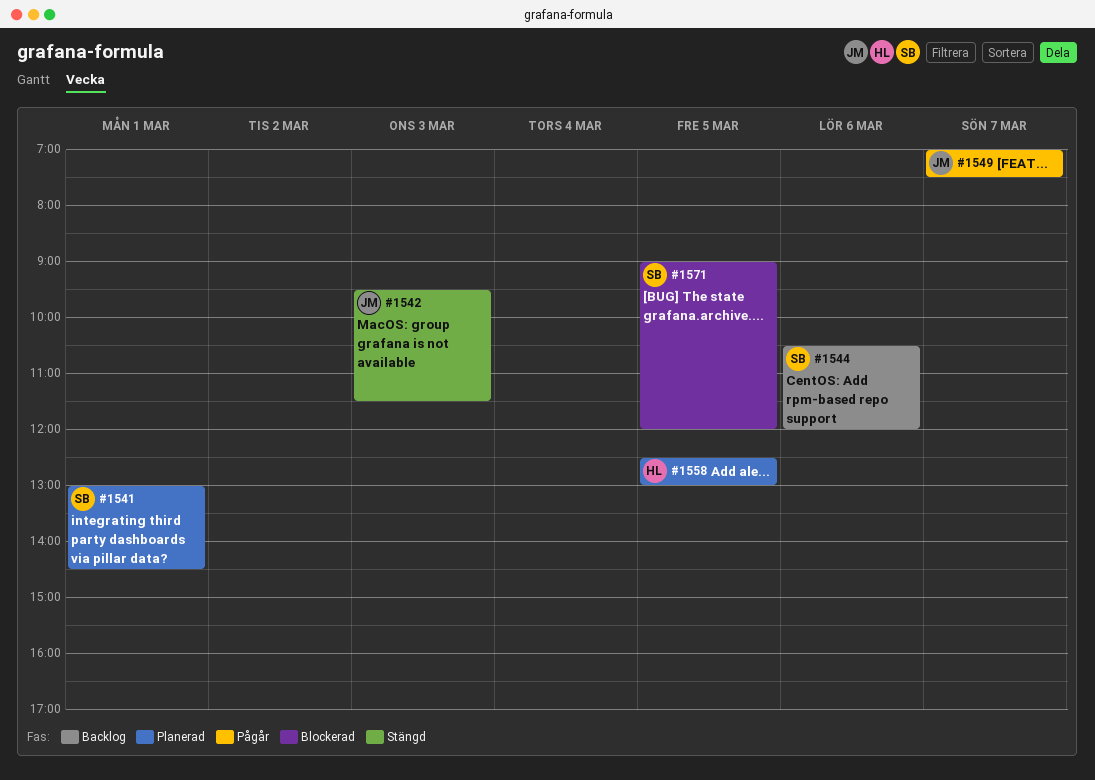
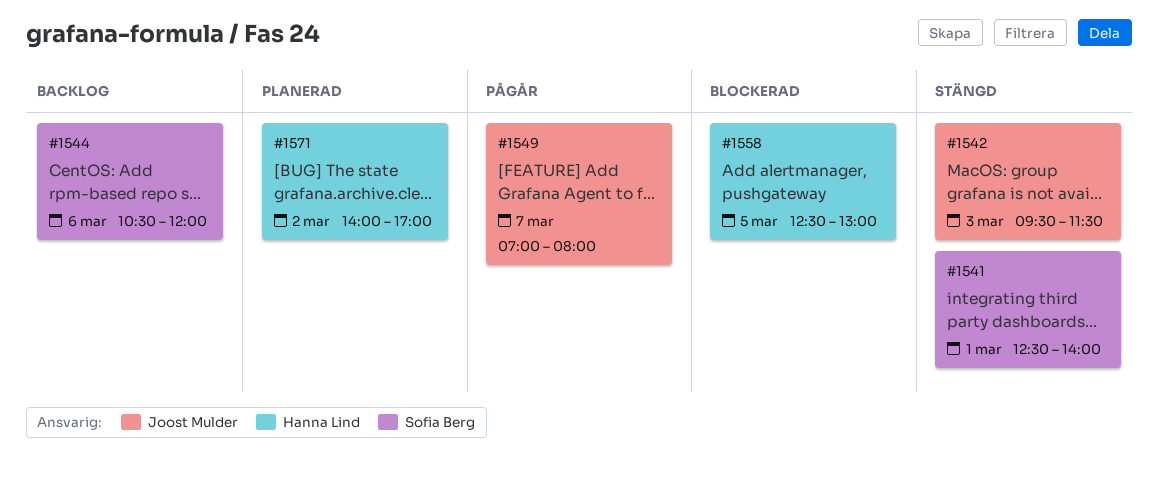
#1541, status: Planerad -> Stängd
#1541, begins: 13:00 -> 12:30
#1541, ends: 14:30 -> 14:00
#1549, ends: 07:30 -> 08:00
#1558, status: Planerad -> Blockerad
#1571, status: Blockerad -> Planerad
#1571, owner: Sofia Berg -> Hanna Lind
#1571, day: Mar 5 -> Mar 2
#1571, begins: 09:00 -> 14:00
#1571, ends: 12:00 -> 17:00

